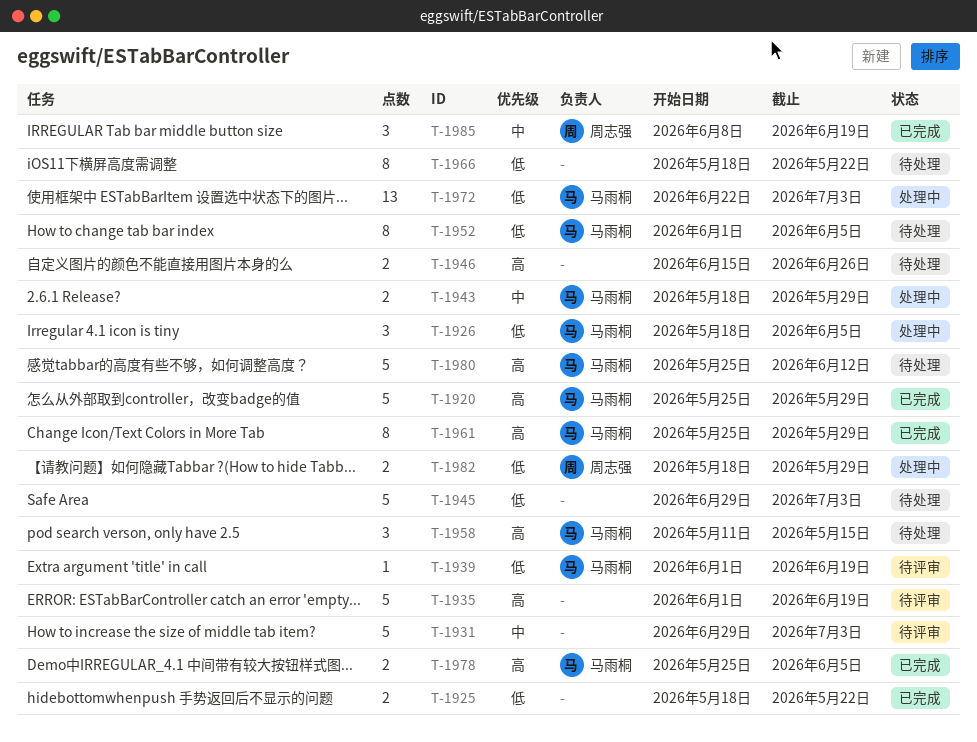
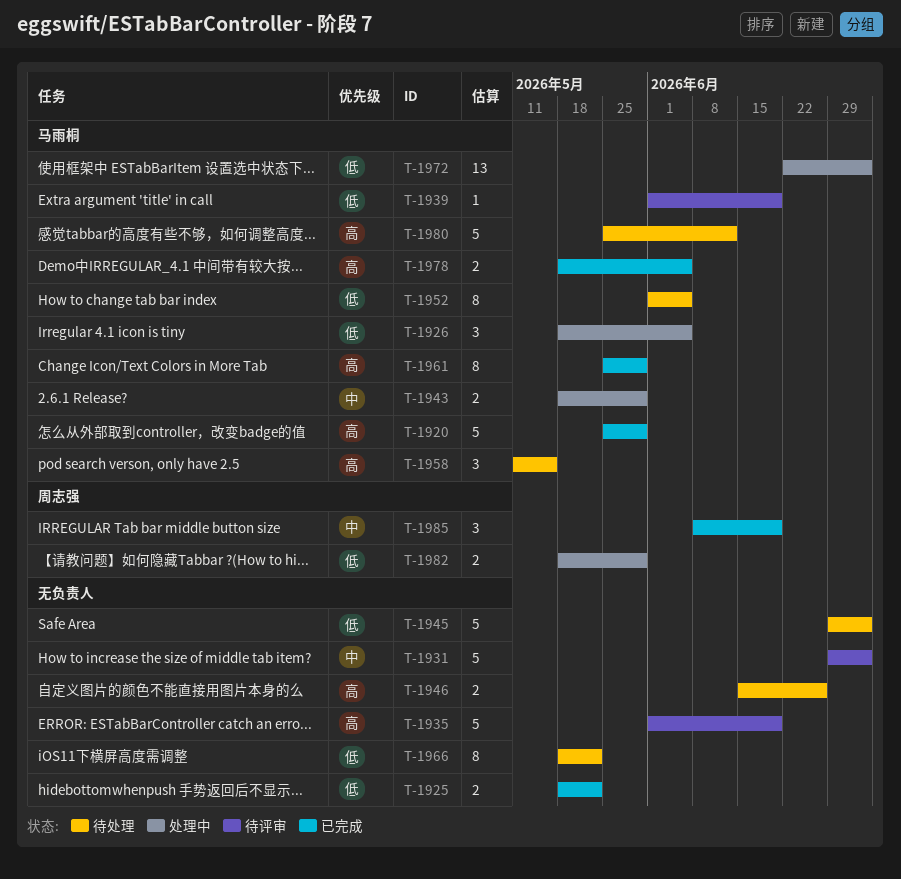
T-1978, start: May 25 -> May 18

